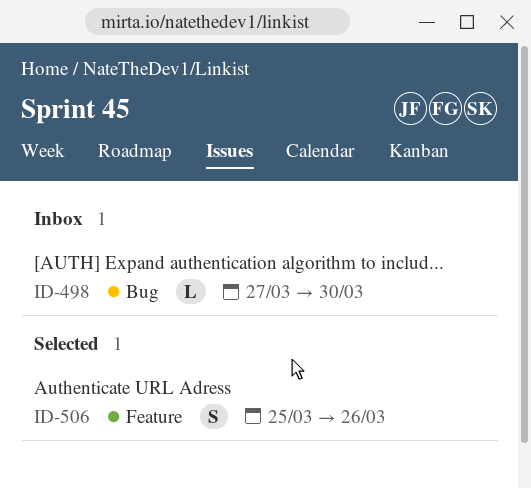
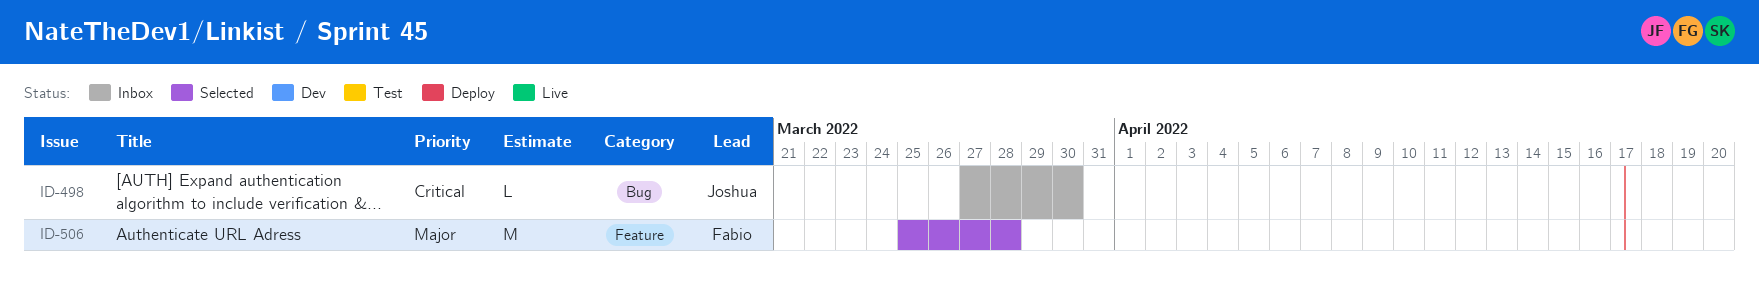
ID-506, estimate: S -> M
ID-506, due: Mar 26 -> Mar 28

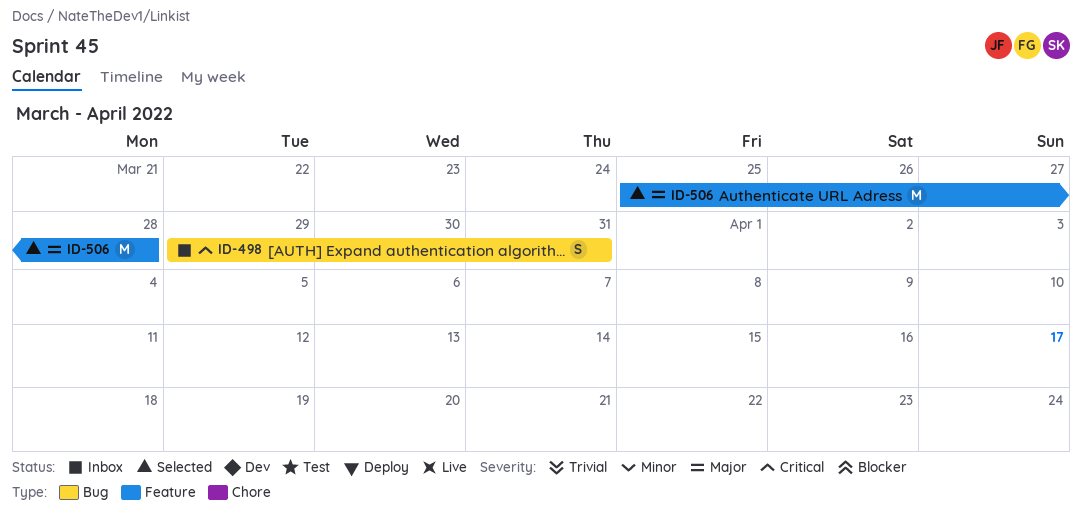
ID-498, estimate: L -> S
ID-498, start: Mar 27 -> Mar 29
ID-498, due: Mar 30 -> Mar 31

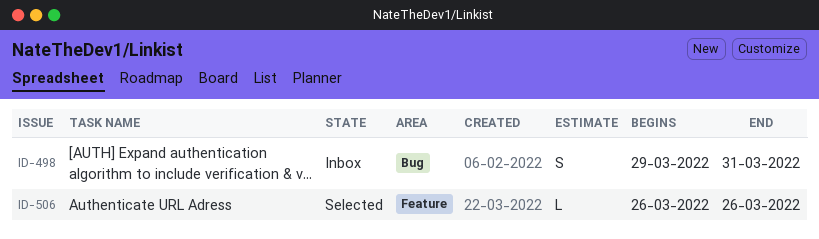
ID-506, estimate: M -> L
ID-506, start: Mar 25 -> Mar 26
ID-506, due: Mar 28 -> Mar 26

